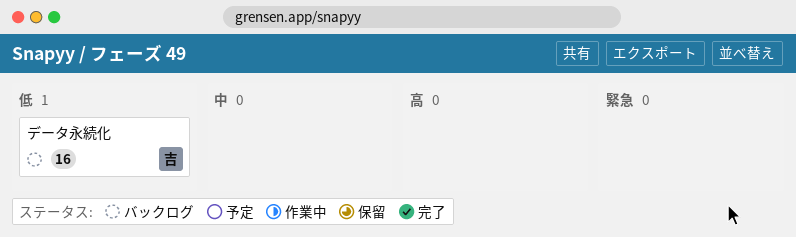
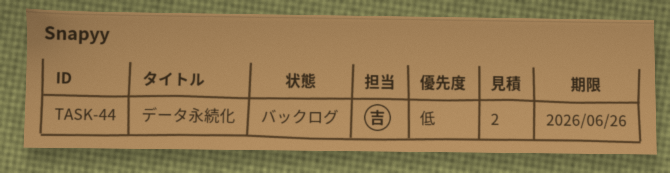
データ永続化, estimate: 16 -> 2

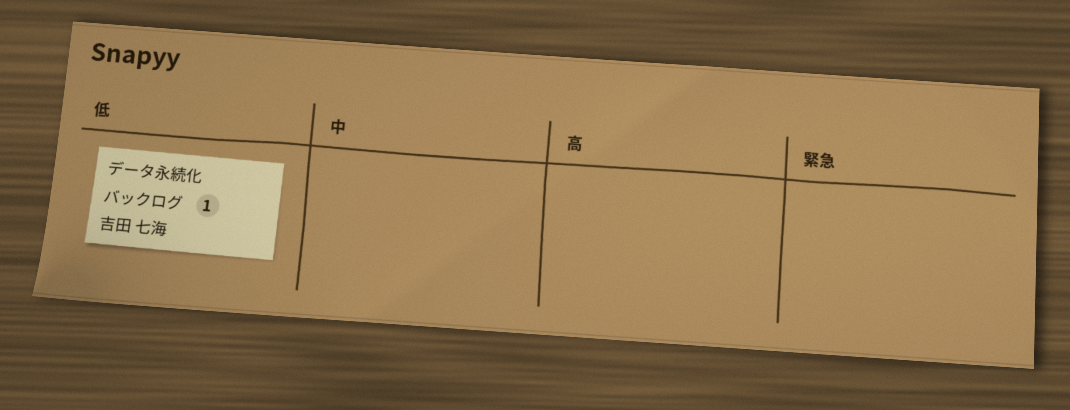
データ永続化, estimate: 2 -> 1

